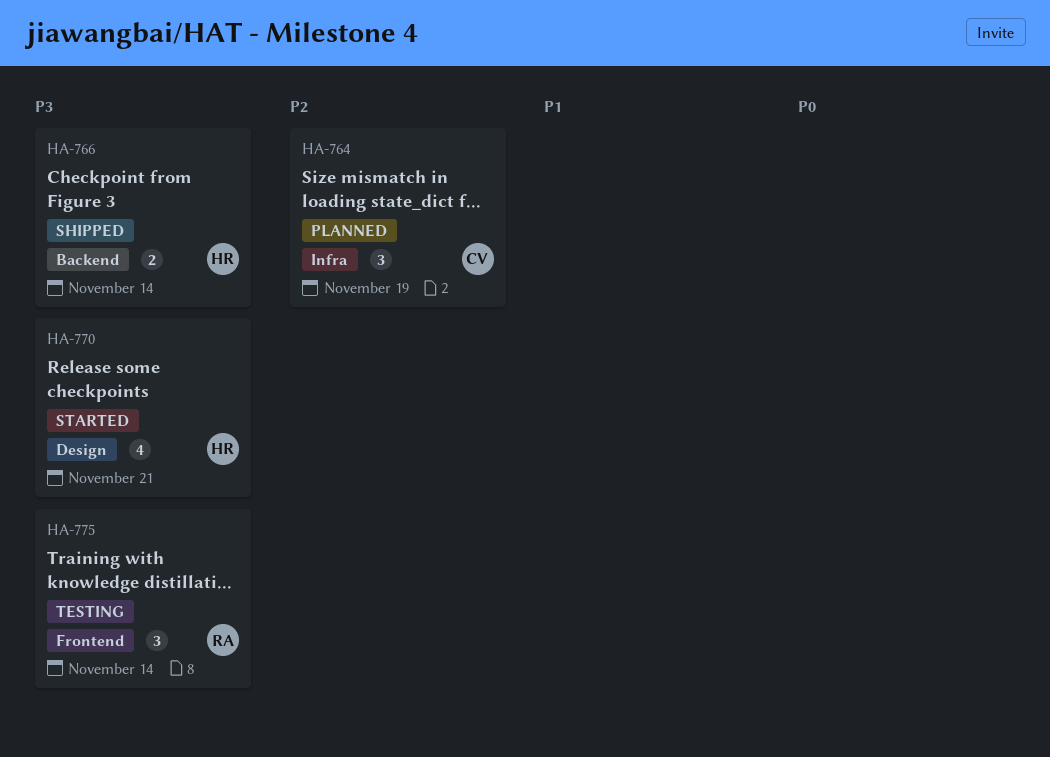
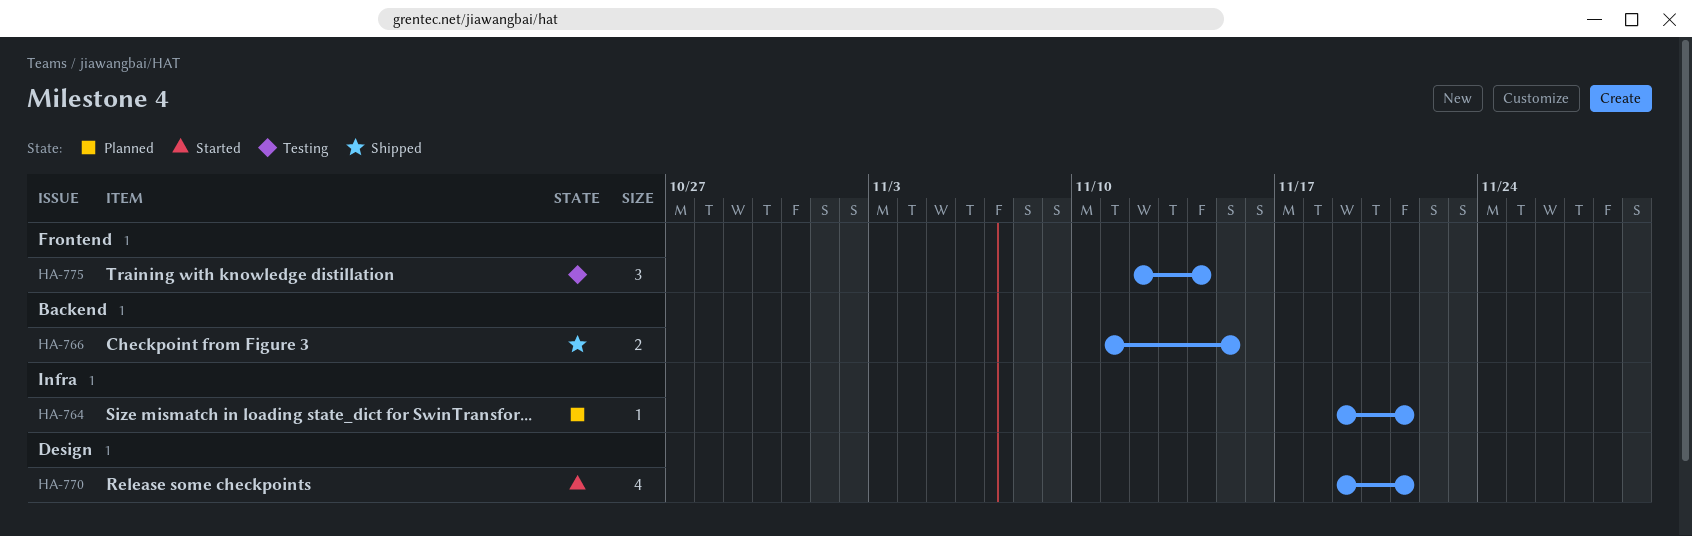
HA-764, estimate: 3 -> 1
HA-764, due: Nov 19 -> Nov 21
HA-766, due: Nov 14 -> Nov 15

